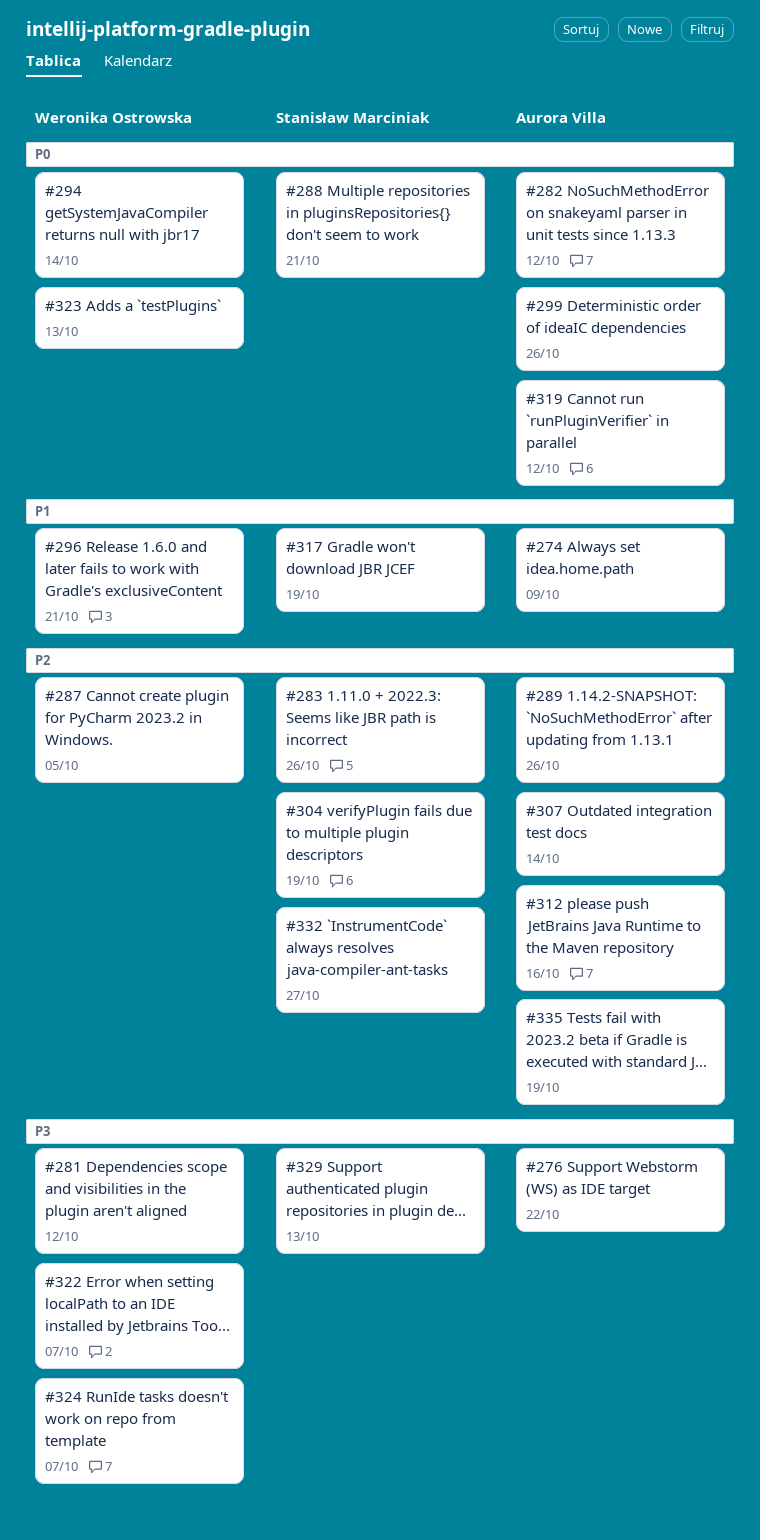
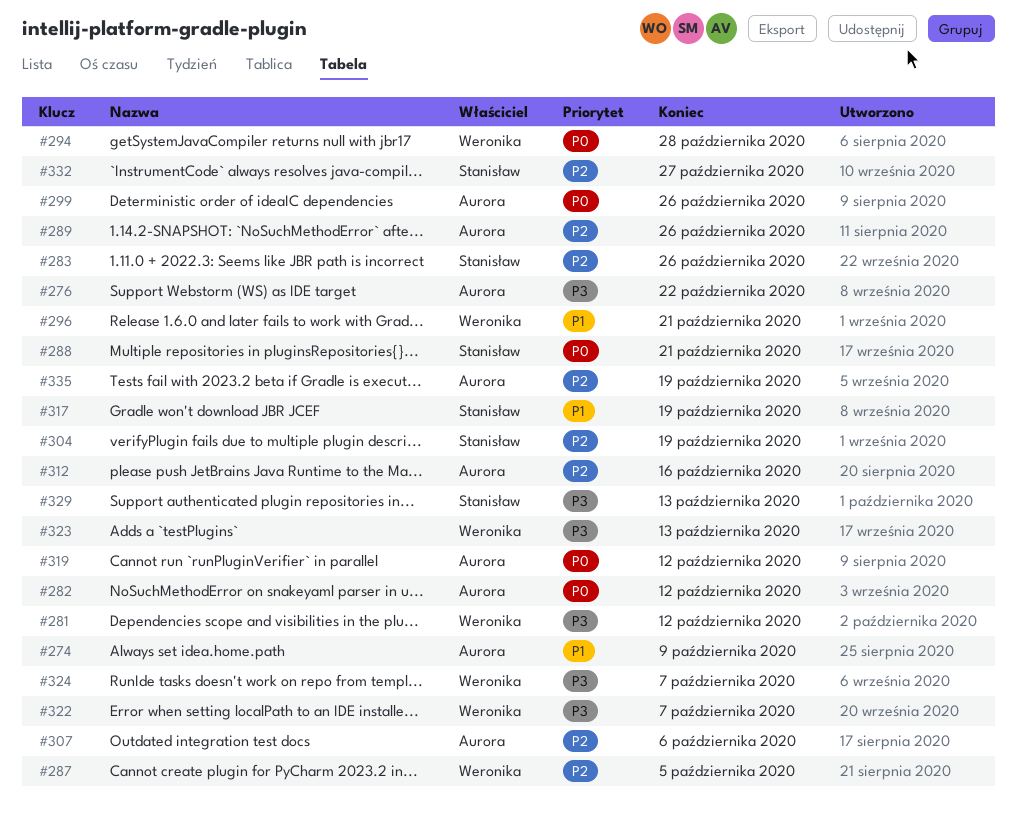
#294, due: Oct 14 -> Oct 28
#307, due: Oct 14 -> Oct 6
#323, priority: P0 -> P3

